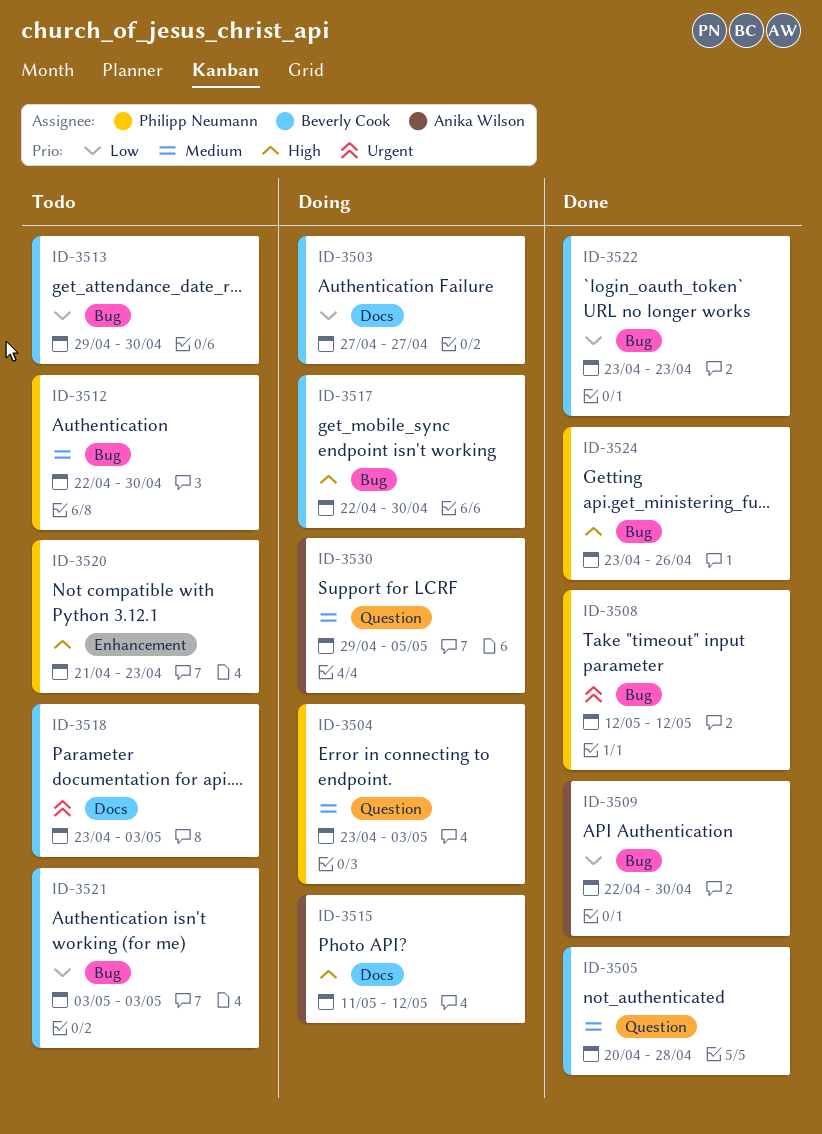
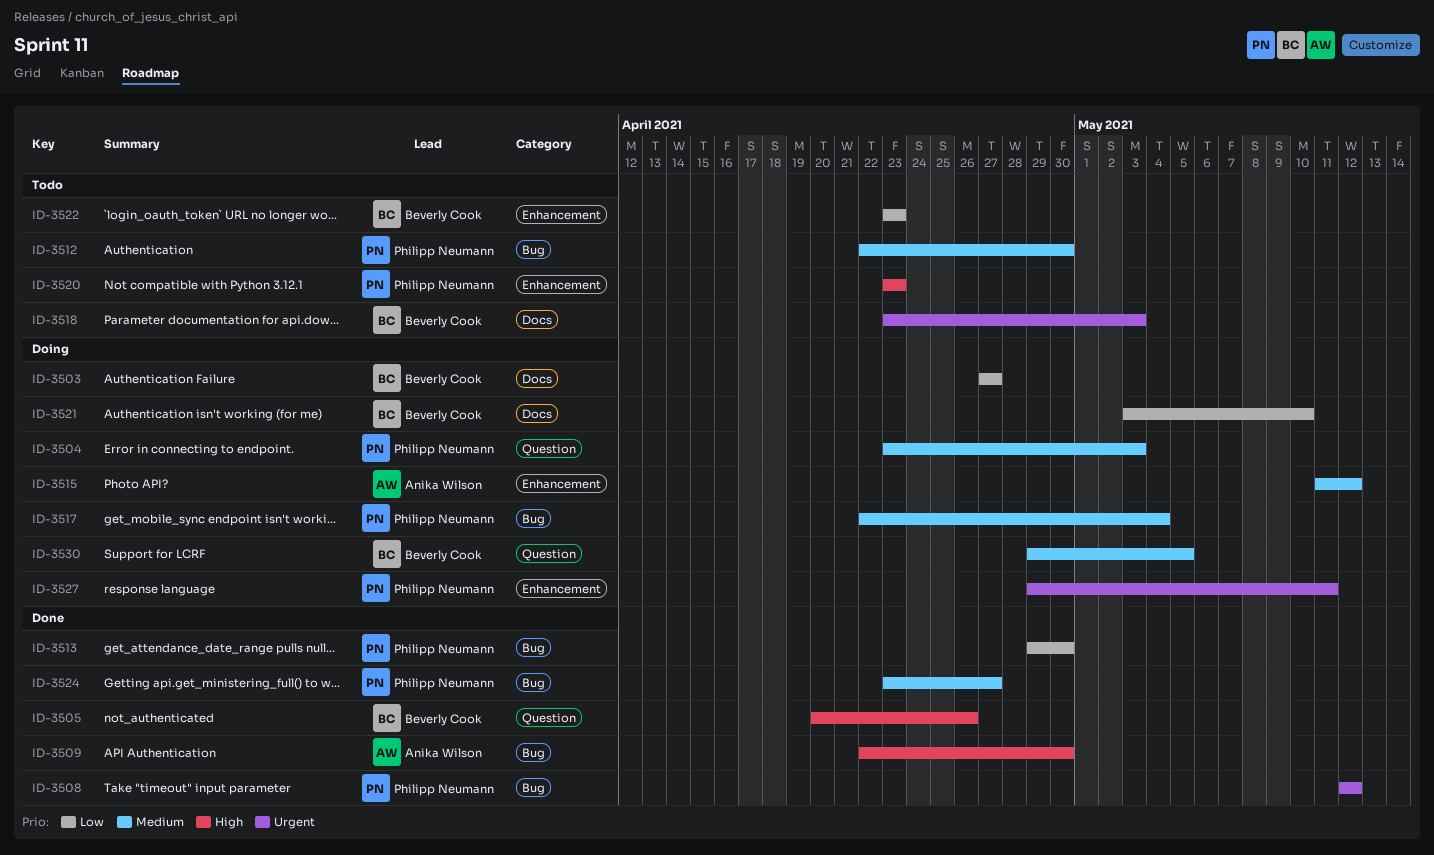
ID-3505, priority: Medium -> High
ID-3505, due: Apr 28 -> Apr 26
ID-3509, priority: Low -> High
ID-3513, status: Todo -> Done
ID-3513, owner: Beverly Cook -> Philipp Neumann
ID-3515, priority: High -> Medium
ID-3515, label: Docs -> Enhancement
ID-3517, owner: Beverly Cook -> Philipp Neumann
ID-3517, priority: High -> Medium
ID-3517, due: Apr 30 -> May 4
ID-3520, start: Apr 21 -> Apr 23
ID-3521, status: Todo -> Doing
ID-3521, label: Bug -> Docs
ID-3521, due: May 3 -> May 10
ID-3522, status: Done -> Todo
ID-3522, label: Bug -> Enhancement
ID-3524, priority: High -> Medium
ID-3524, due: Apr 26 -> Apr 27
ID-3527: none -> present
ID-3530, owner: Anika Wilson -> Beverly Cook

